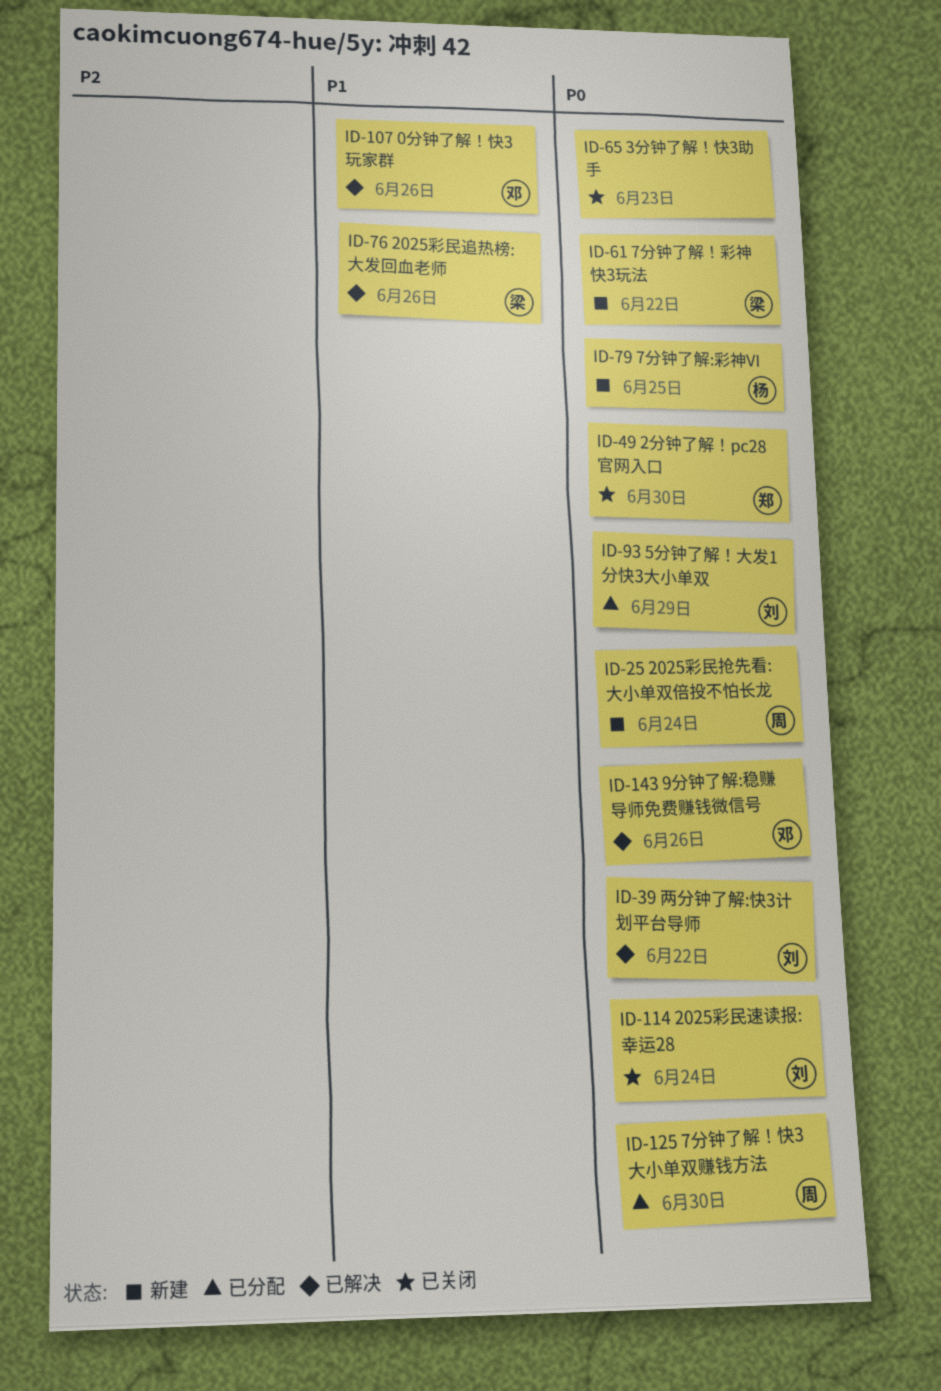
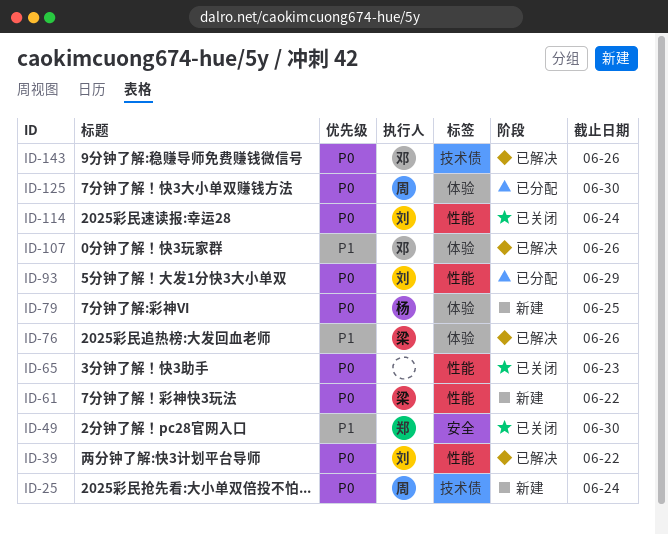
ID-49, priority: P0 -> P1

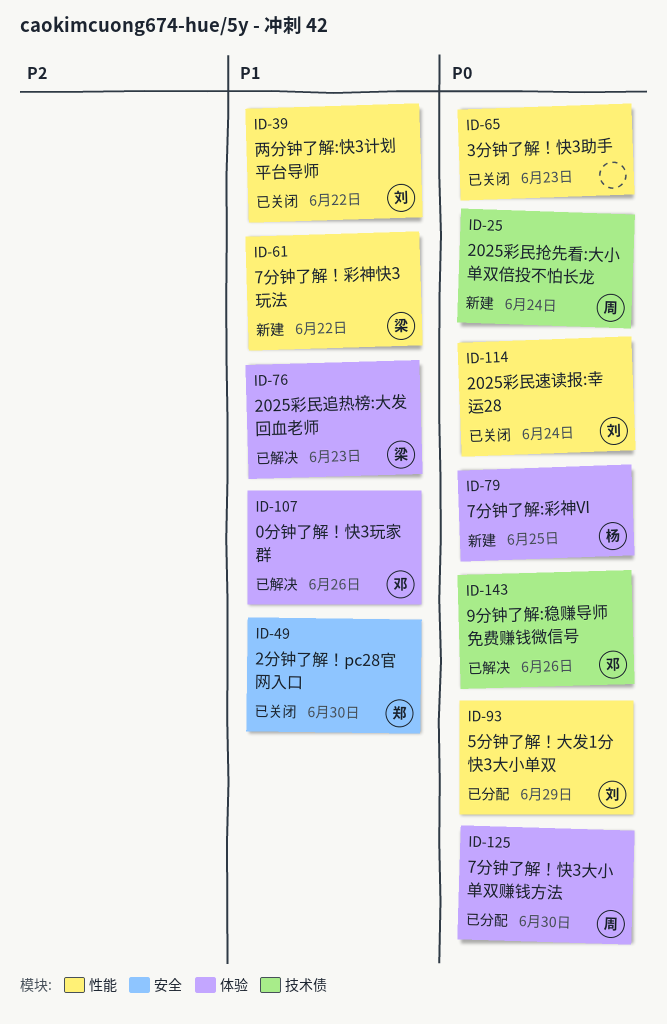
ID-39, status: 已解决 -> 已关闭
ID-39, priority: P0 -> P1
ID-61, priority: P0 -> P1
ID-76, due: Jun 26 -> Jun 23

